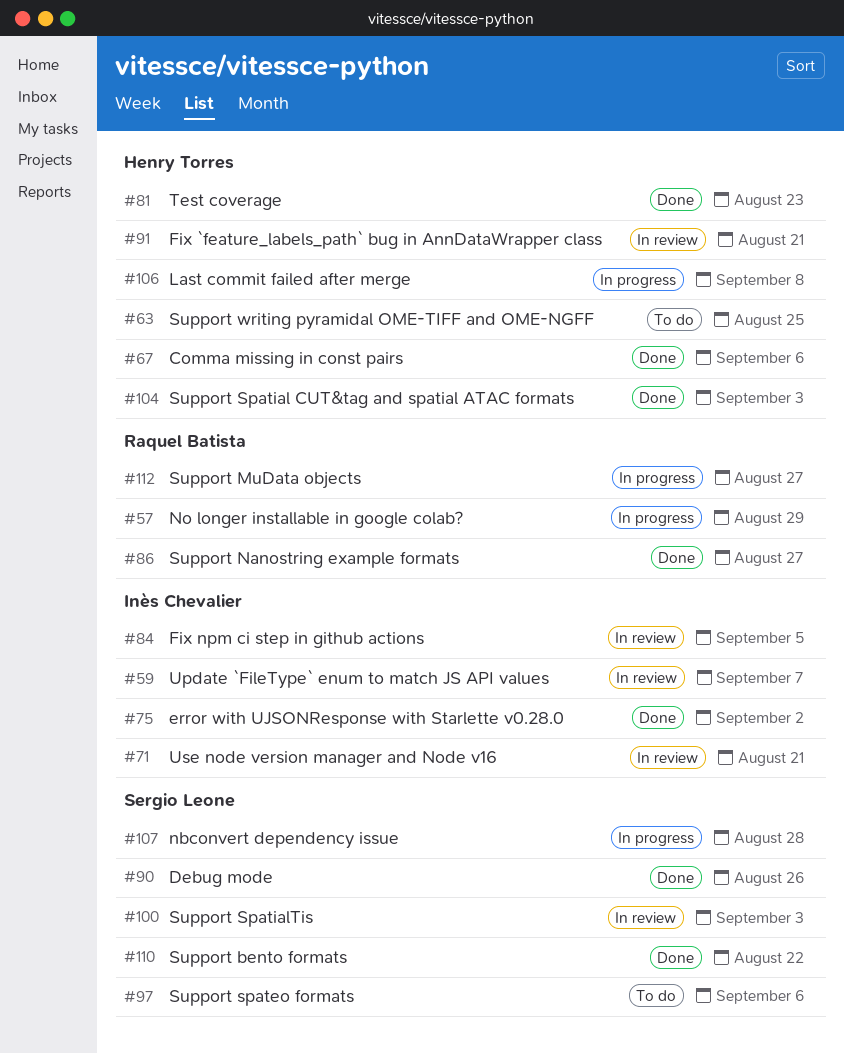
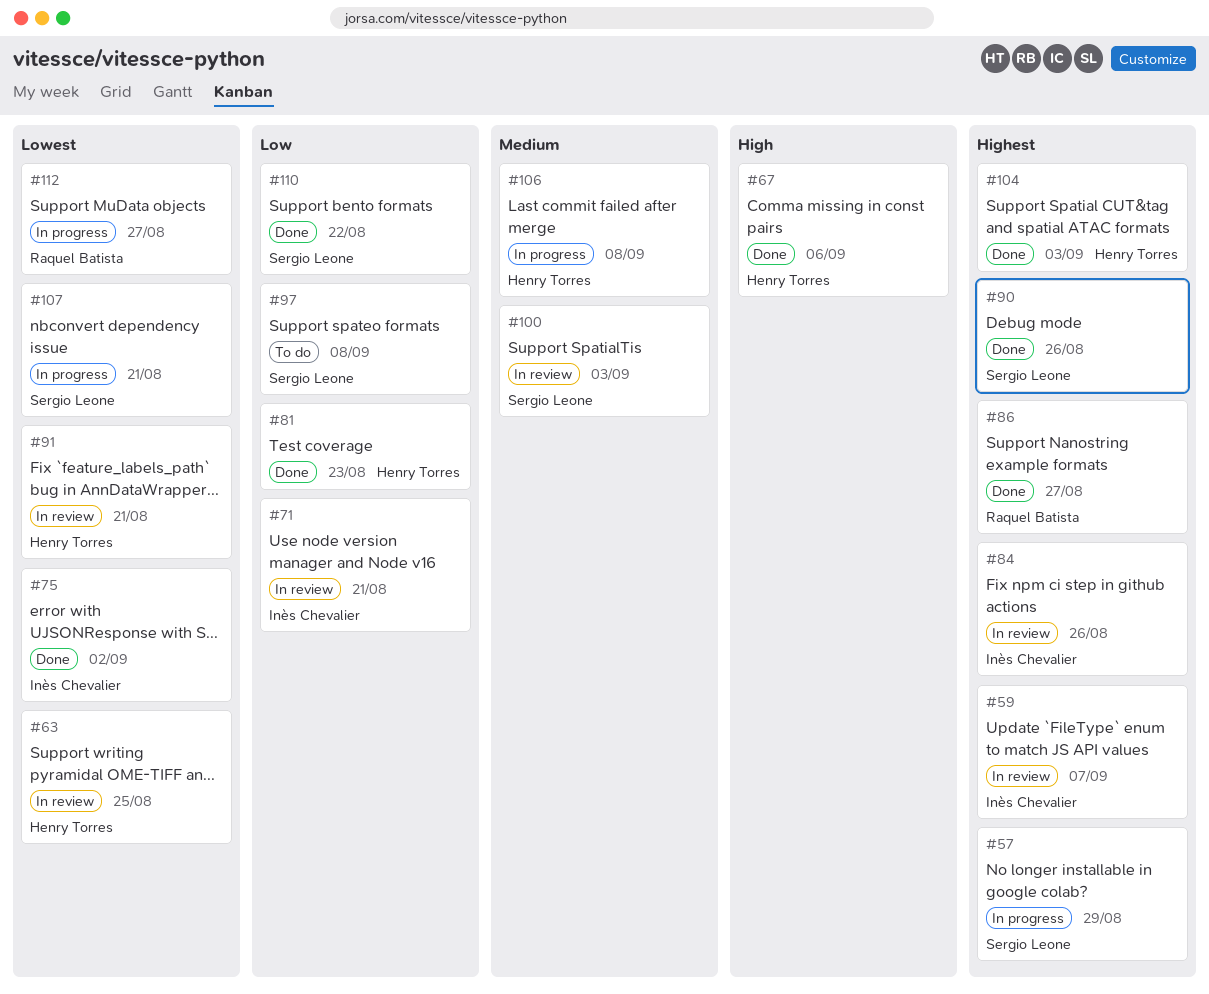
#57, owner: Raquel Batista -> Sergio Leone
#63, status: To do -> In review
#84, due: Sep 5 -> Aug 26
#97, due: Sep 6 -> Sep 8
#107, due: Aug 28 -> Aug 21

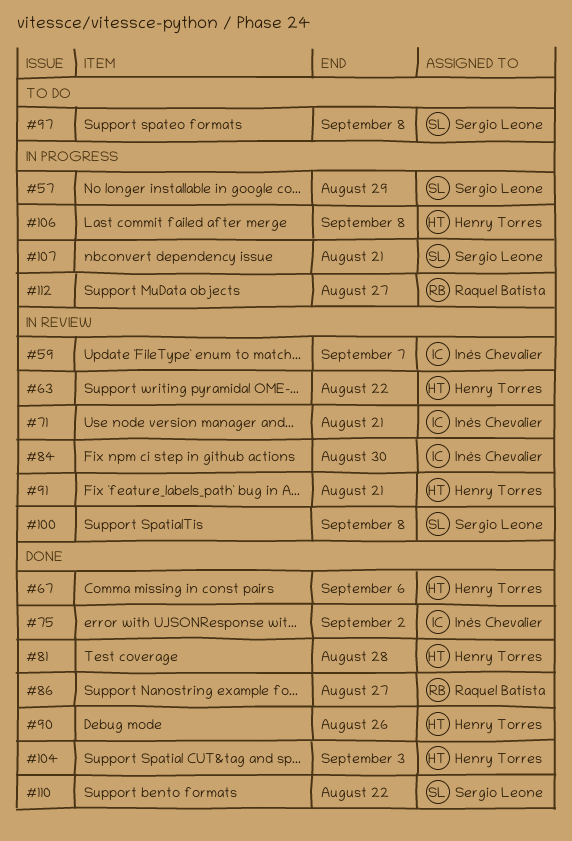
#63, due: Aug 25 -> Aug 22
#81, due: Aug 23 -> Aug 28
#84, due: Aug 26 -> Aug 30
#90, owner: Sergio Leone -> Henry Torres
#100, due: Sep 3 -> Sep 8

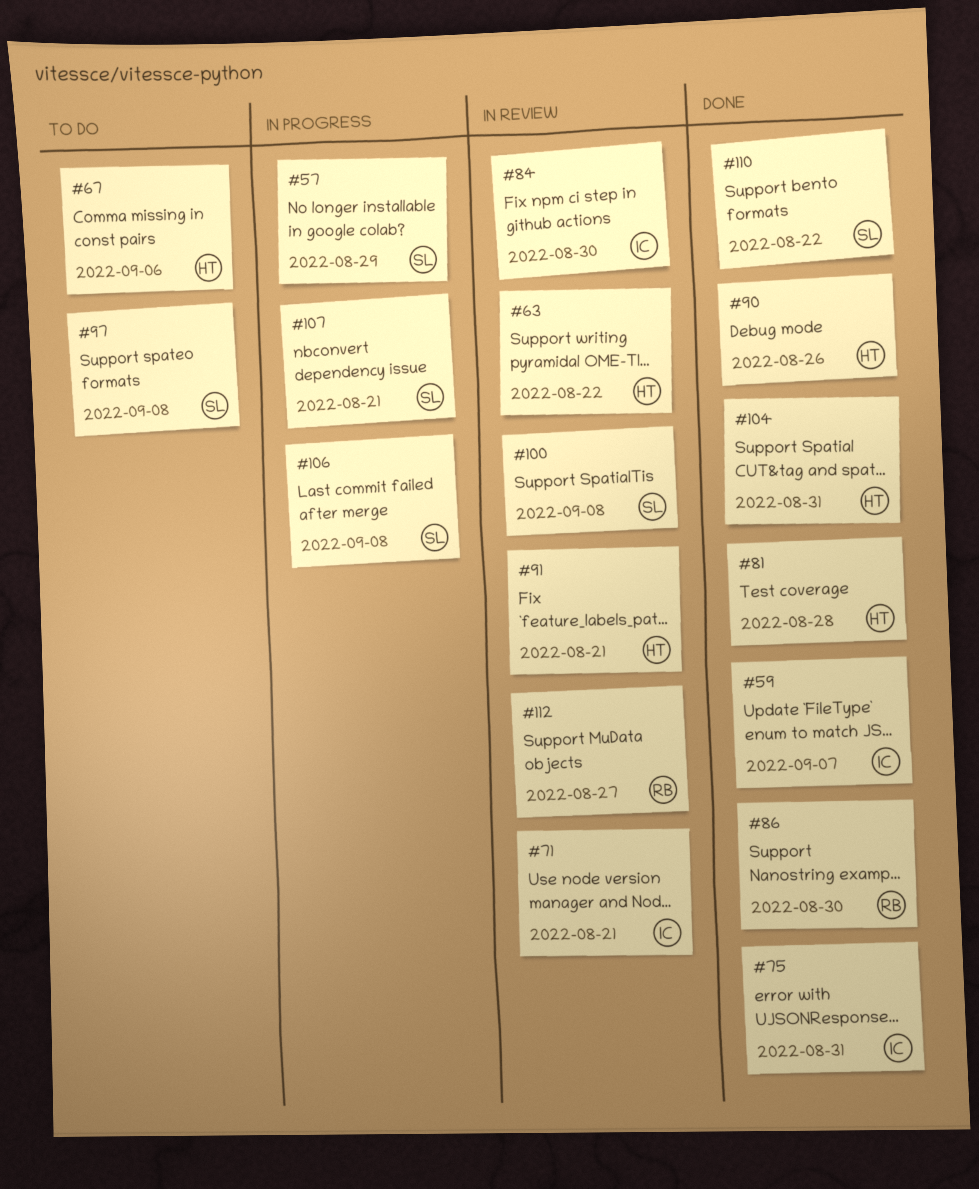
#59, status: In review -> Done
#67, status: Done -> To do
#75, due: Sep 2 -> Aug 31
#86, due: Aug 27 -> Aug 30
#104, due: Sep 3 -> Aug 31
#106, owner: Henry Torres -> Sergio Leone
#112, status: In progress -> In review

